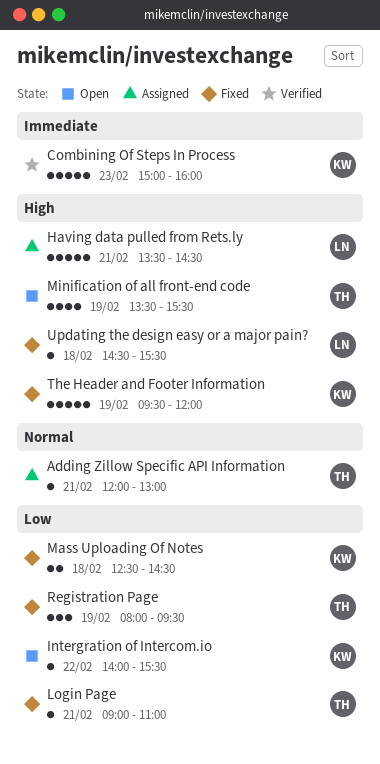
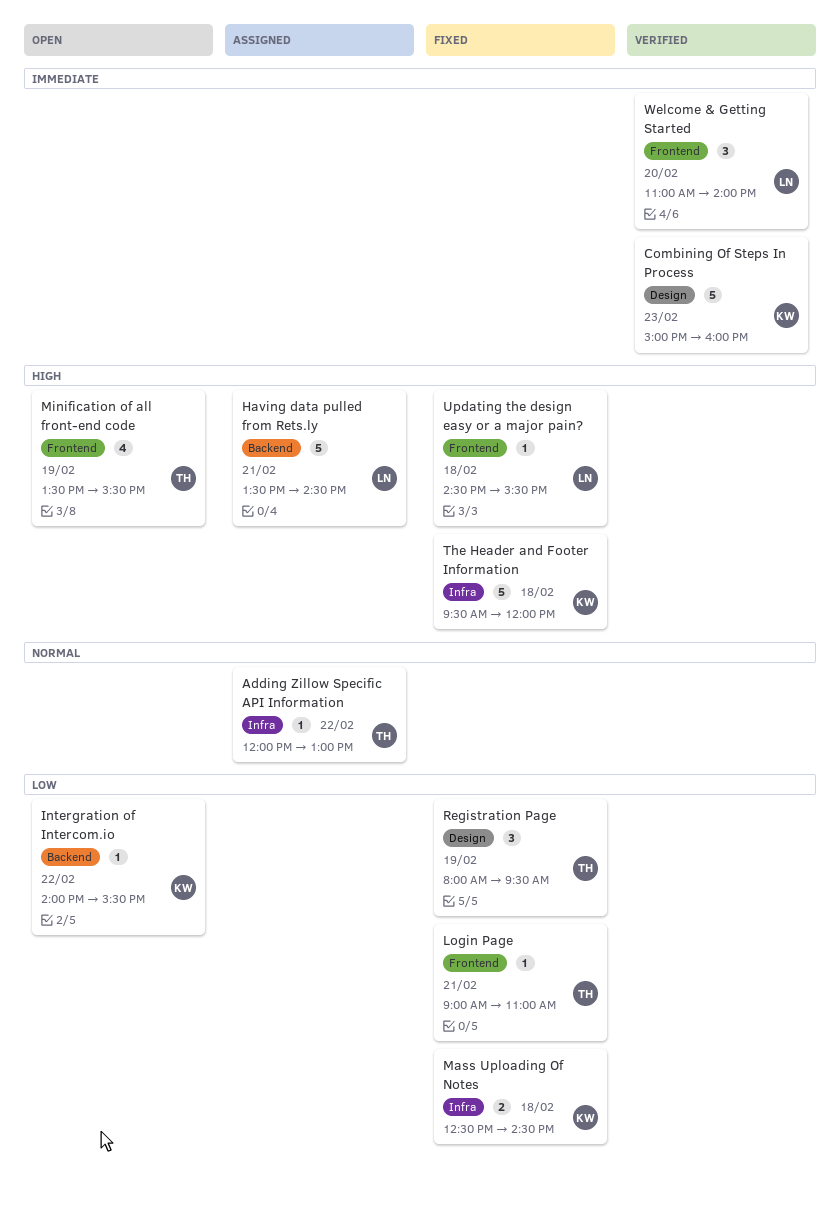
Adding Zillow Specific API Information, day: Feb 21 -> Feb 22
The Header and Footer Information, day: Feb 19 -> Feb 18
Welcome & Getting Started: none -> present

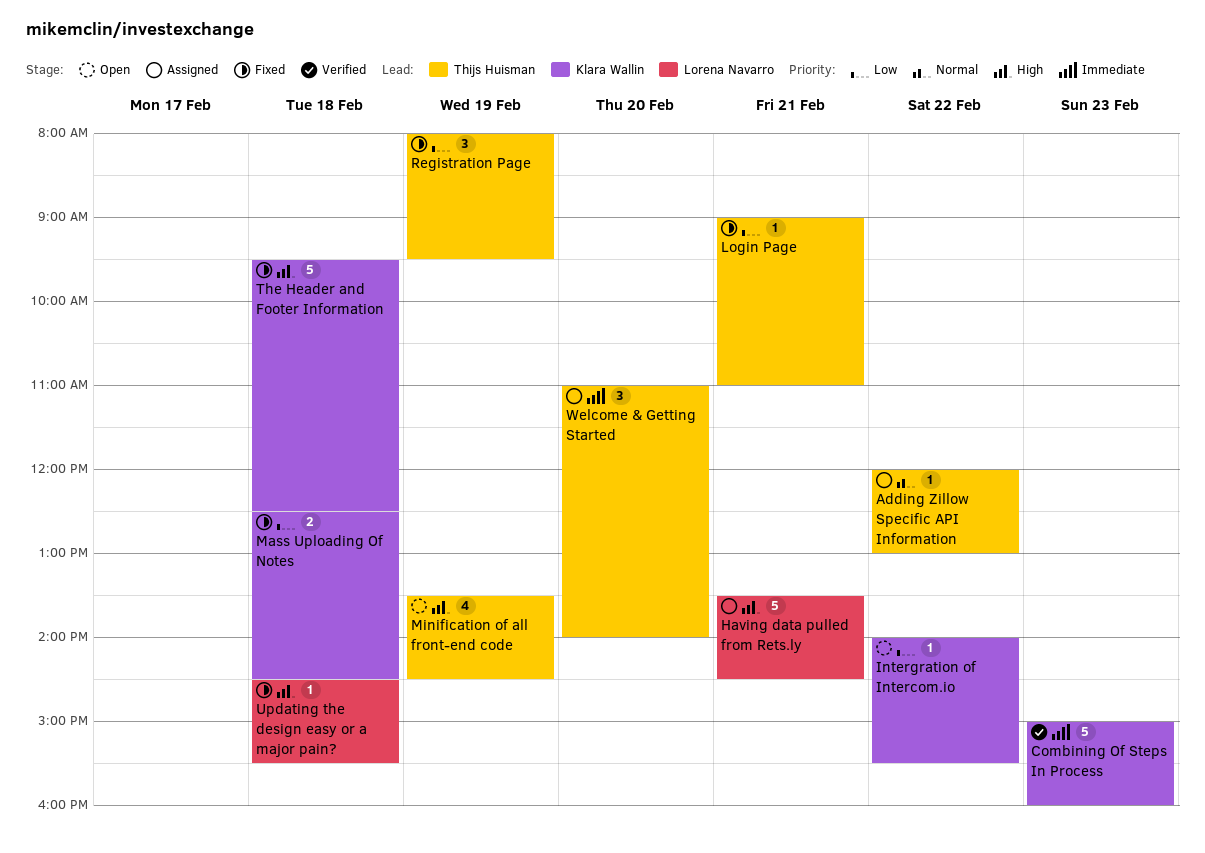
Minification of all front-end code, ends: 15:30 -> 14:30
The Header and Footer Information, ends: 12:00 -> 12:30
Welcome & Getting Started, status: Verified -> Assigned
Welcome & Getting Started, owner: Lorena Navarro -> Thijs Huisman

